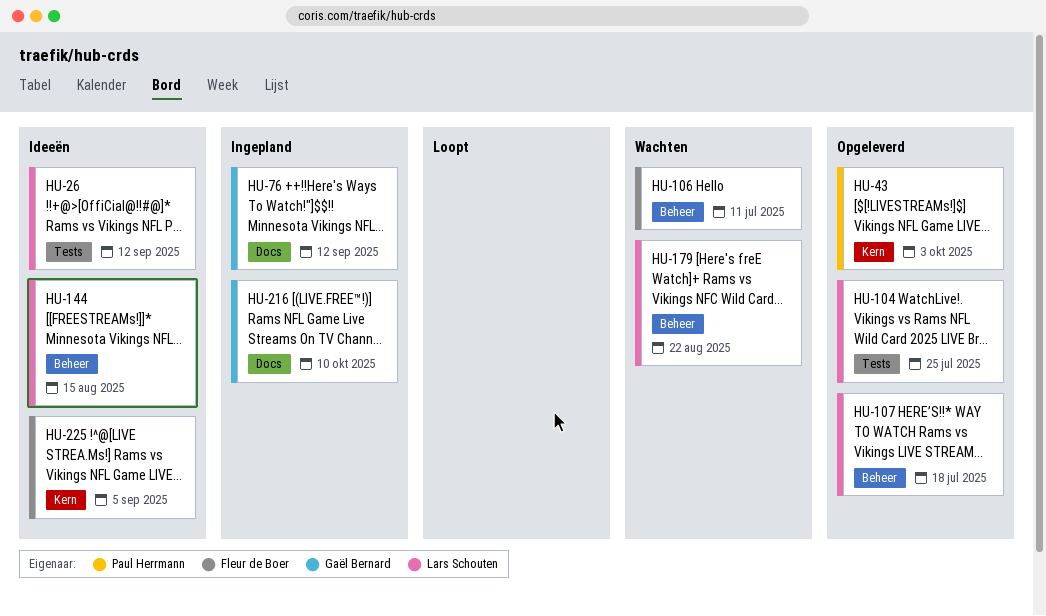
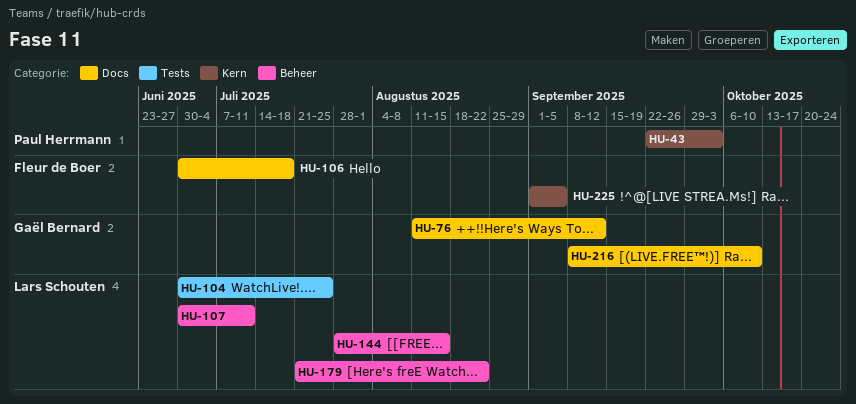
HU-26: present -> none
HU-106, label: Beheer -> Docs
HU-106, due: Jul 11 -> Jul 18
HU-107, due: Jul 18 -> Jul 11

